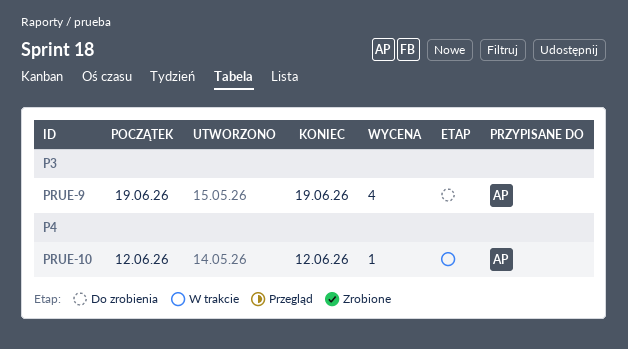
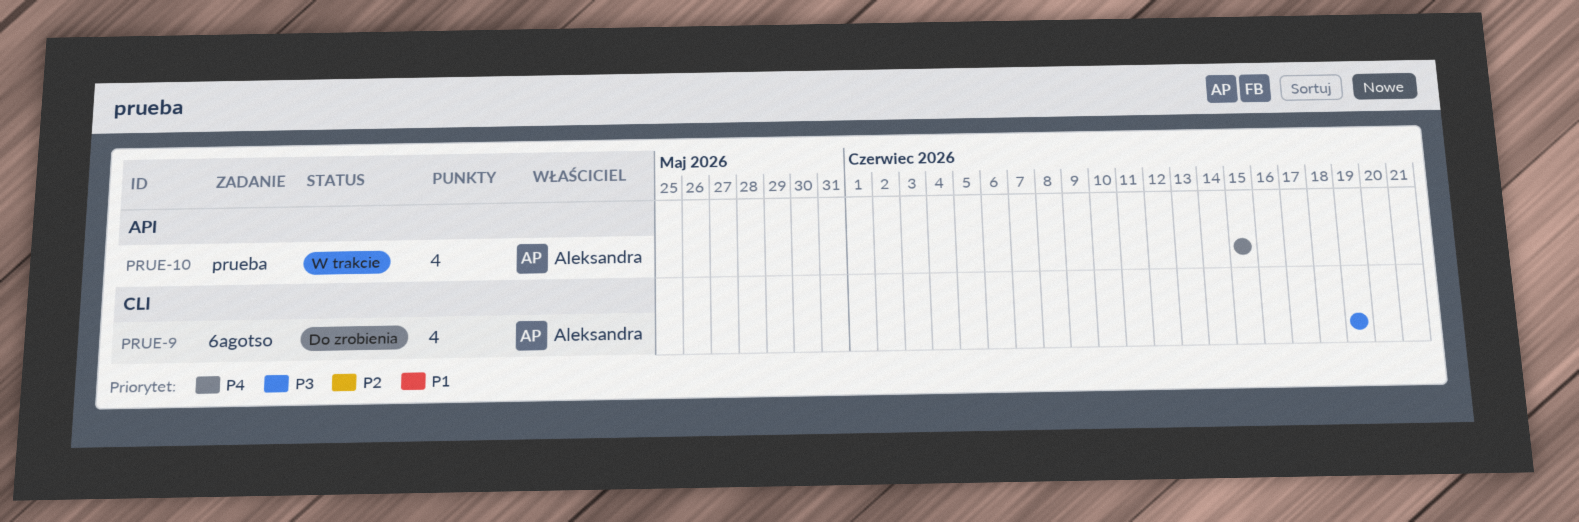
PRUE-10, estimate: 1 -> 4
PRUE-10, start: Jun 12 -> Jun 15
PRUE-10, due: Jun 12 -> Jun 15

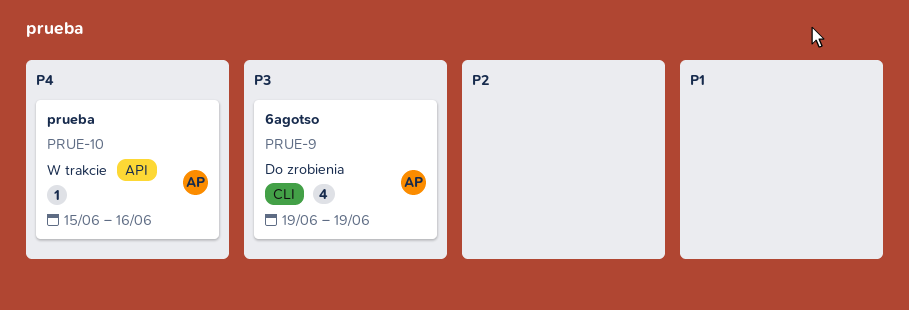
PRUE-10, estimate: 4 -> 1
PRUE-10, due: Jun 15 -> Jun 16

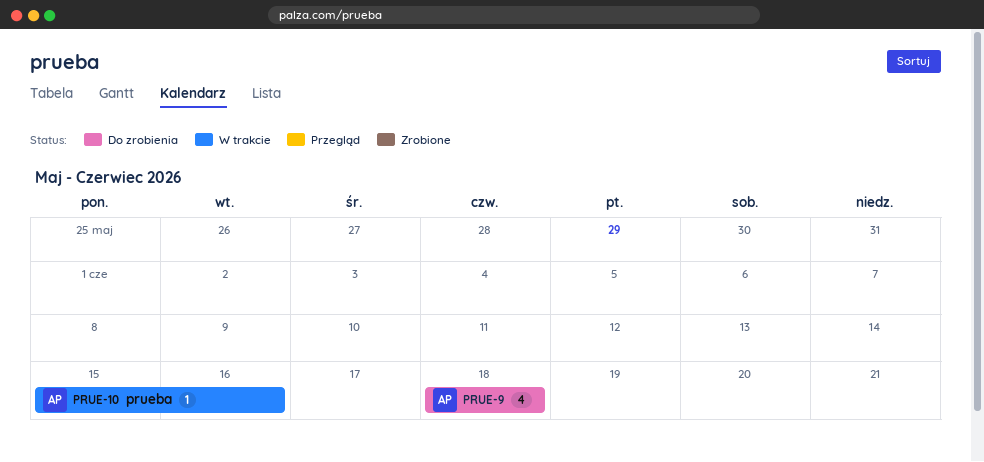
PRUE-9, start: Jun 19 -> Jun 18
PRUE-9, due: Jun 19 -> Jun 18

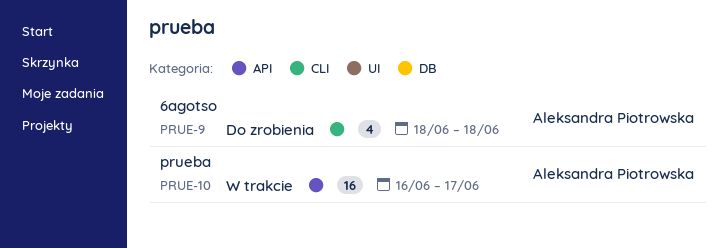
PRUE-10, estimate: 1 -> 16
PRUE-10, start: Jun 15 -> Jun 16
PRUE-10, due: Jun 16 -> Jun 17

